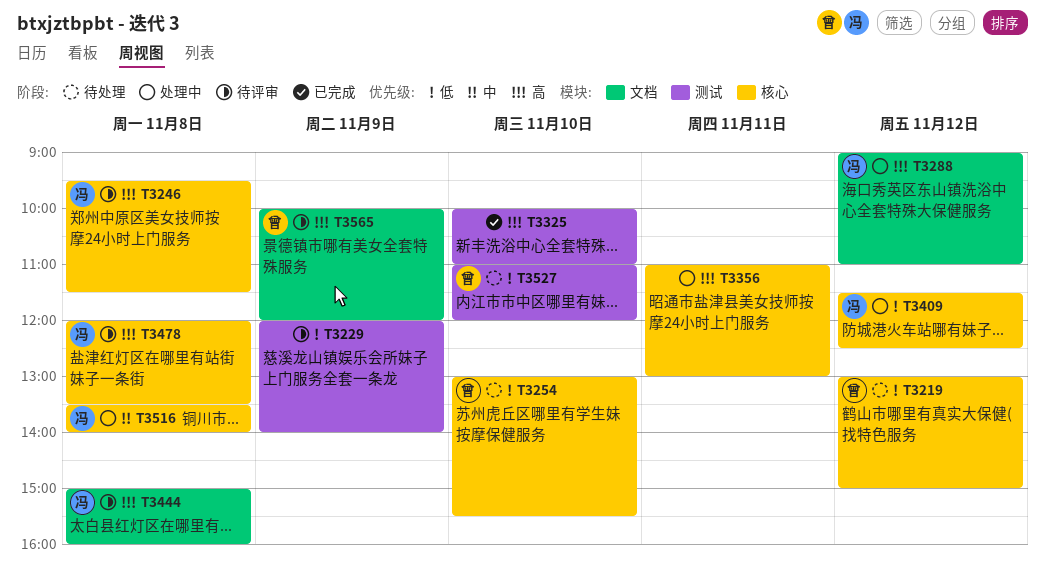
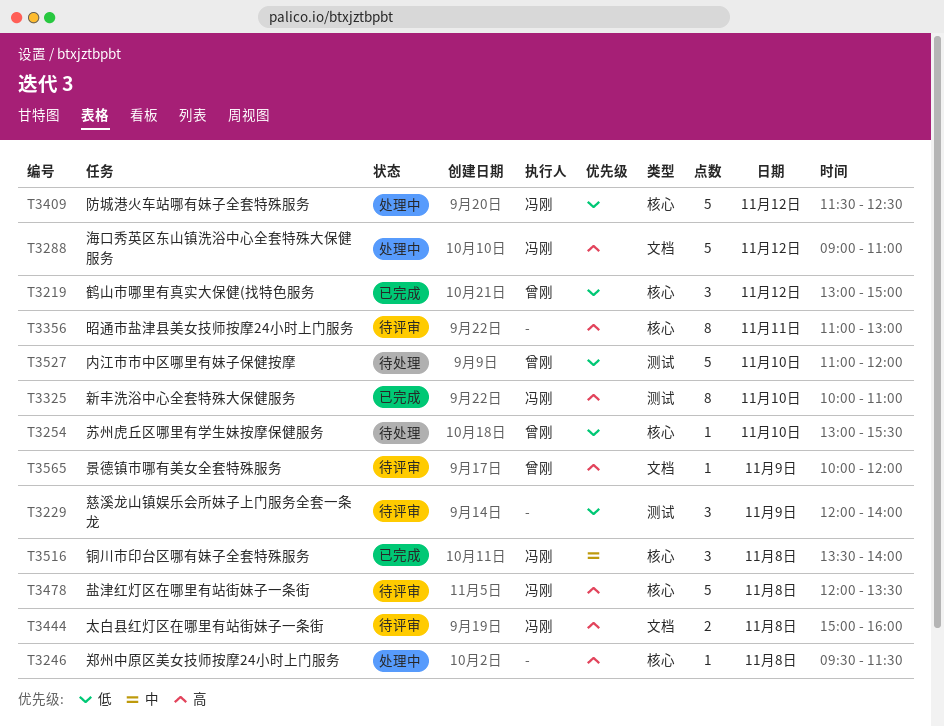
T3219, status: 待处理 -> 已完成
T3246, status: 待评审 -> 处理中
T3246, owner: 冯刚 -> none
T3325, owner: none -> 冯刚
T3356, status: 处理中 -> 待评审
T3516, status: 处理中 -> 已完成

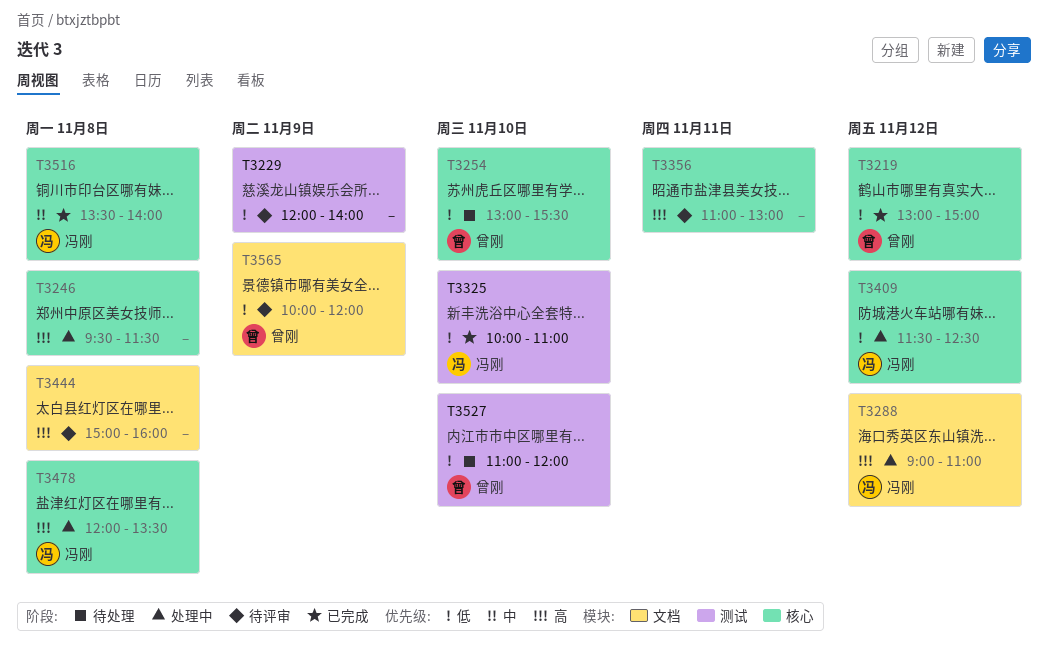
T3325, priority: 高 -> 低
T3444, owner: 冯刚 -> none
T3478, status: 待评审 -> 处理中
T3565, priority: 高 -> 低

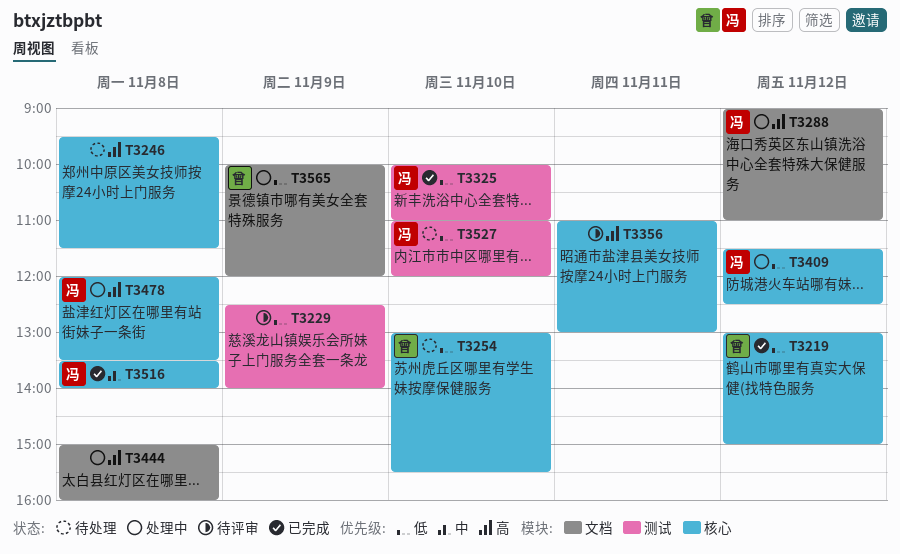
T3229, begins: 12:00 -> 12:30
T3246, status: 处理中 -> 待处理
T3444, status: 待评审 -> 处理中
T3527, owner: 曾刚 -> 冯刚
T3565, status: 待评审 -> 处理中

